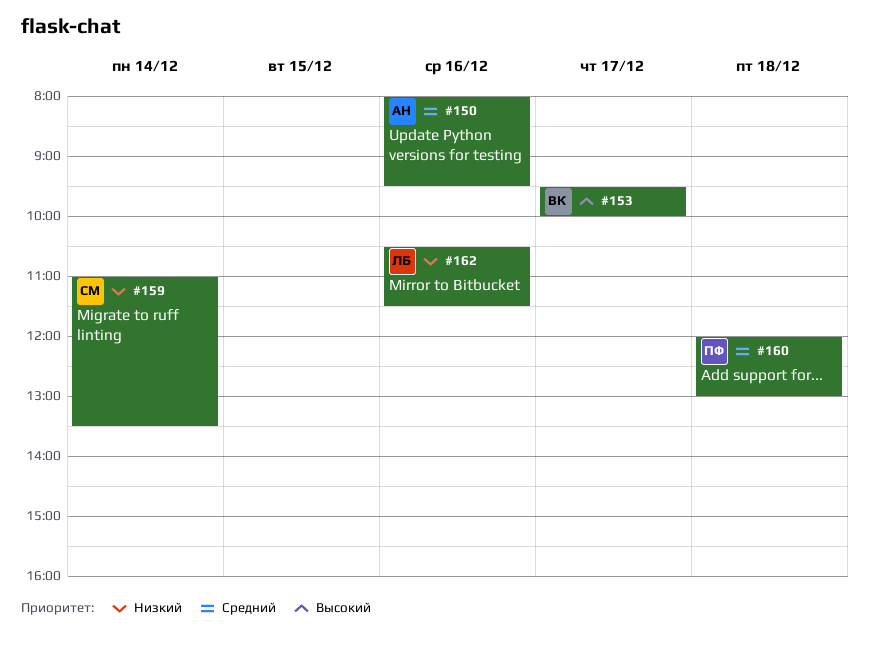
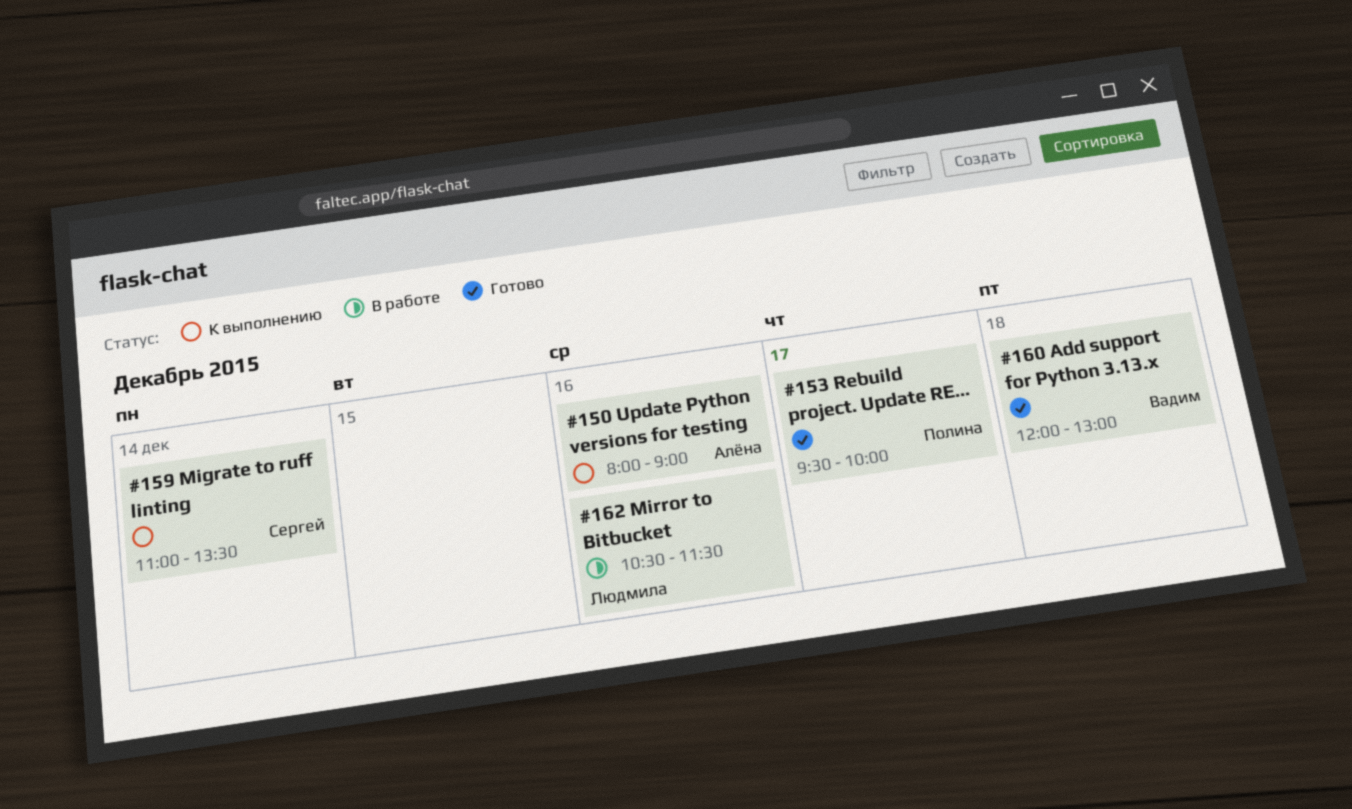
#150, ends: 09:30 -> 09:00
#153, owner: Вадим -> Полина
#160, owner: Полина -> Вадим

